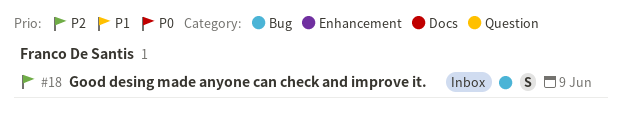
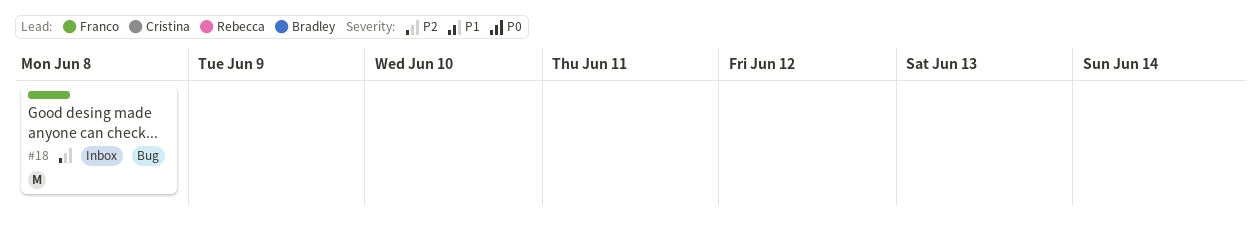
#18, estimate: S -> M
#18, due: Jun 9 -> Jun 8

